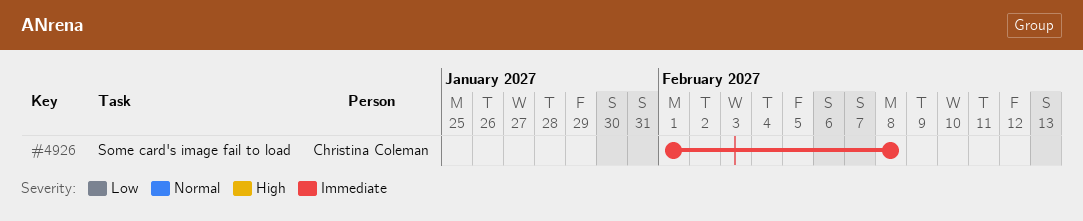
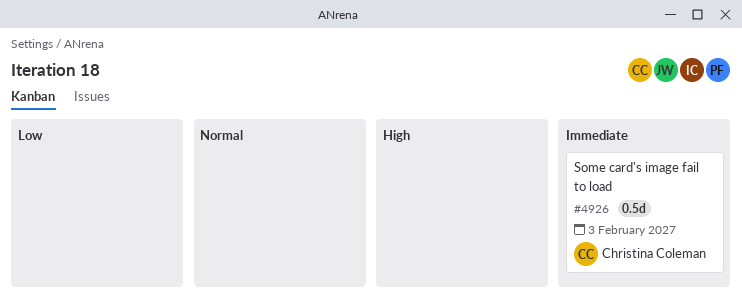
#4926, due: Feb 8 -> Feb 3

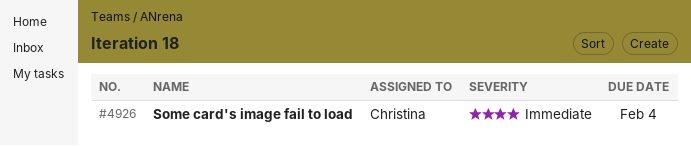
#4926, due: Feb 3 -> Feb 4

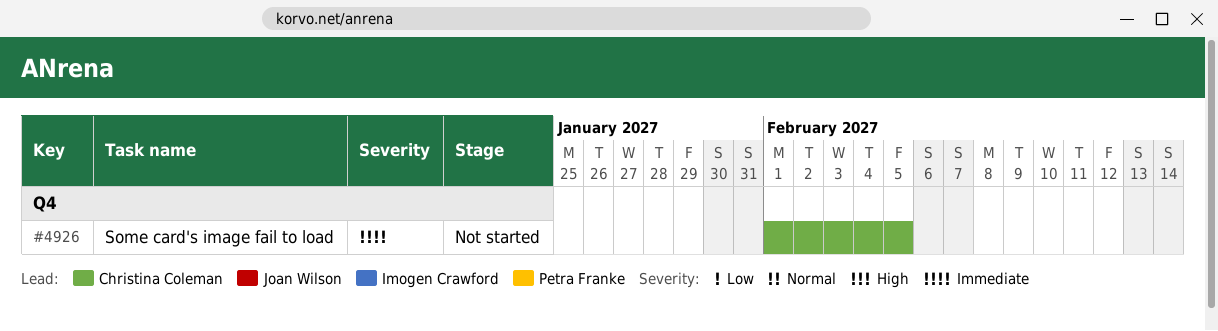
#4926, due: Feb 4 -> Feb 5

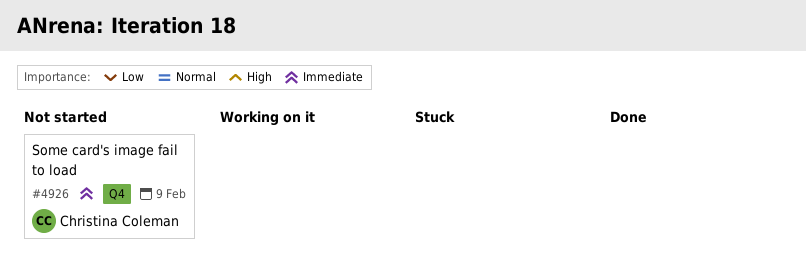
#4926, due: Feb 5 -> Feb 9

